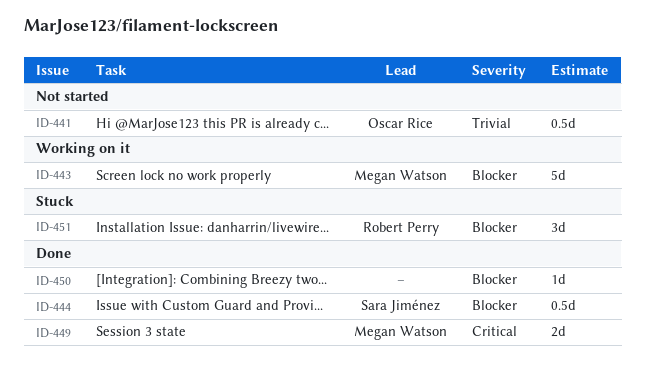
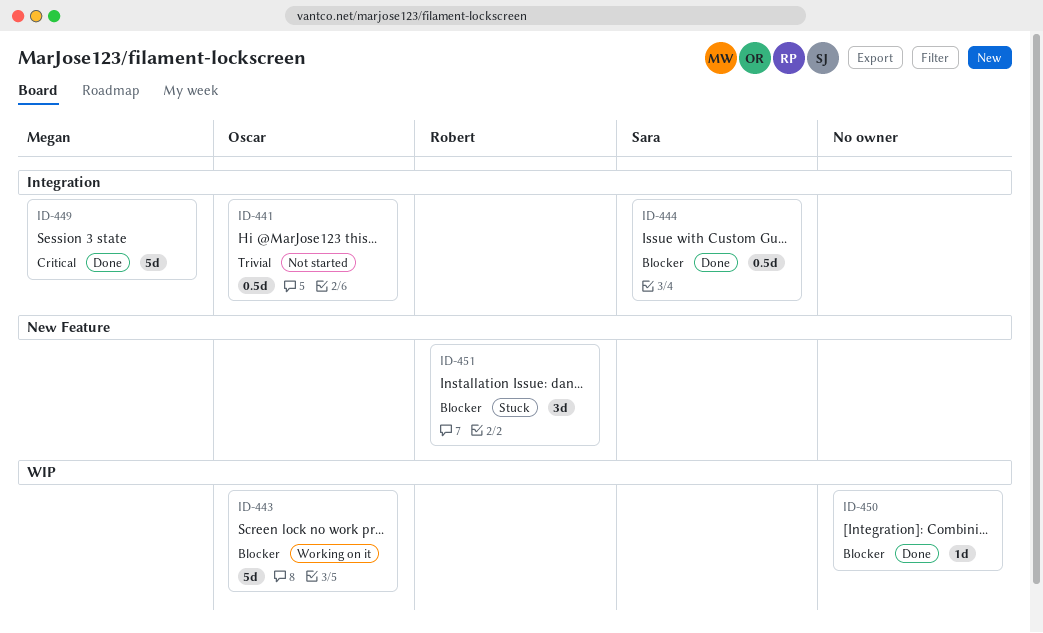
ID-443, owner: Megan Watson -> Oscar Rice
ID-449, estimate: 2d -> 5d

